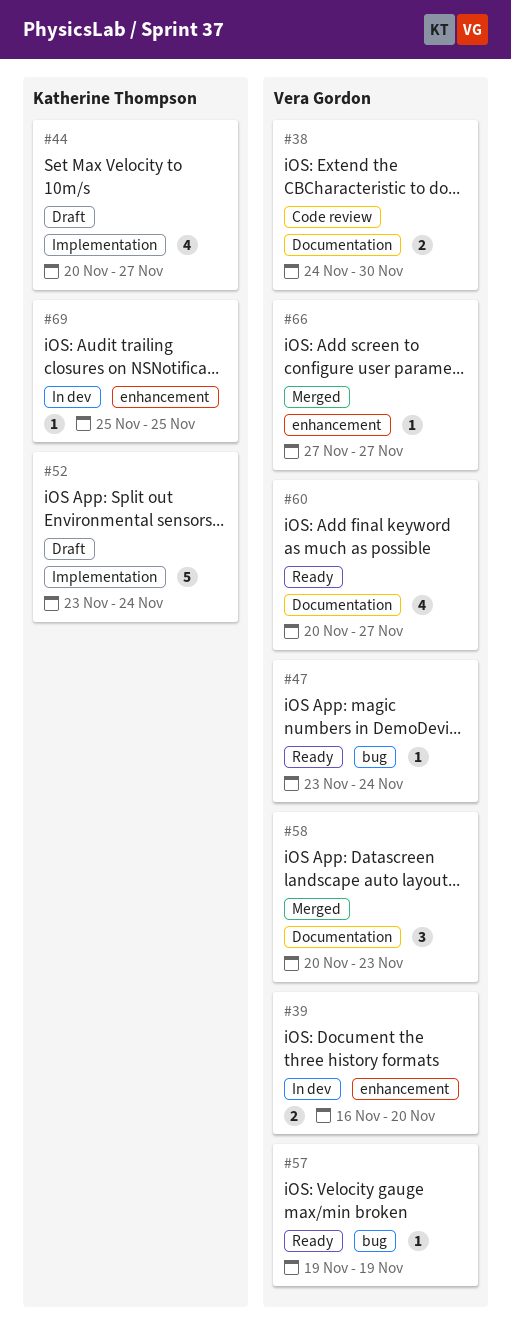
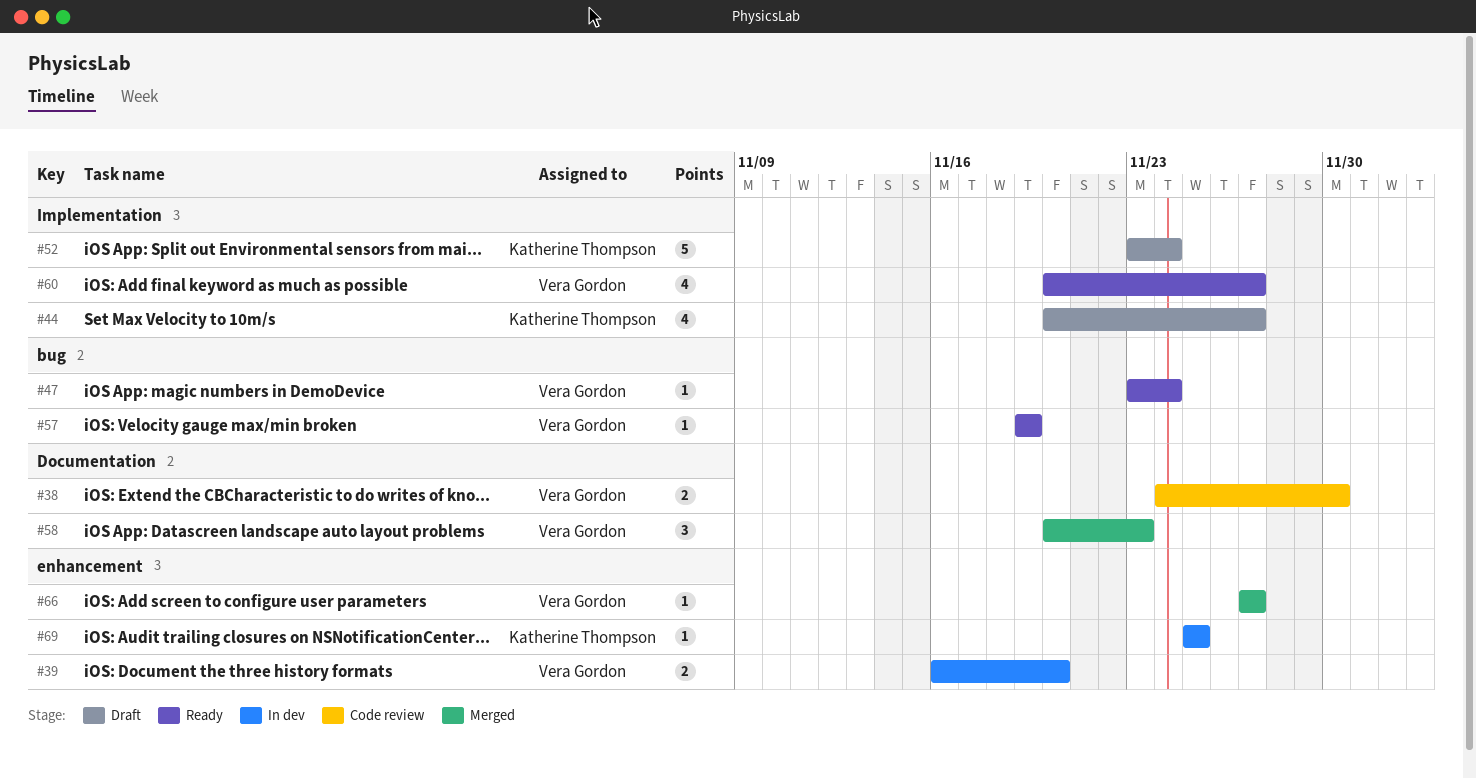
#60, label: Documentation -> Implementation

